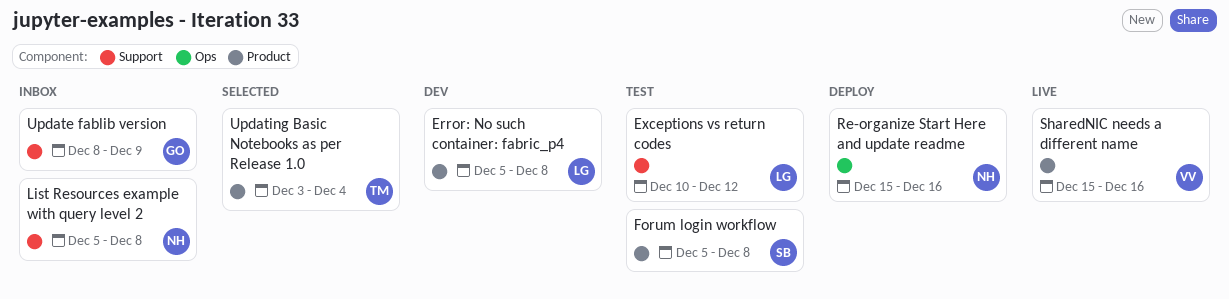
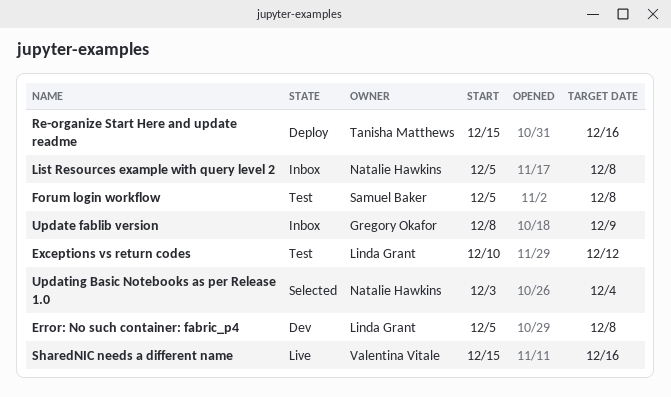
Re-organize Start Here and update readme, owner: Natalie Hawkins -> Tanisha Matthews
Updating Basic Notebooks as per Release 1.0, owner: Tanisha Matthews -> Natalie Hawkins

